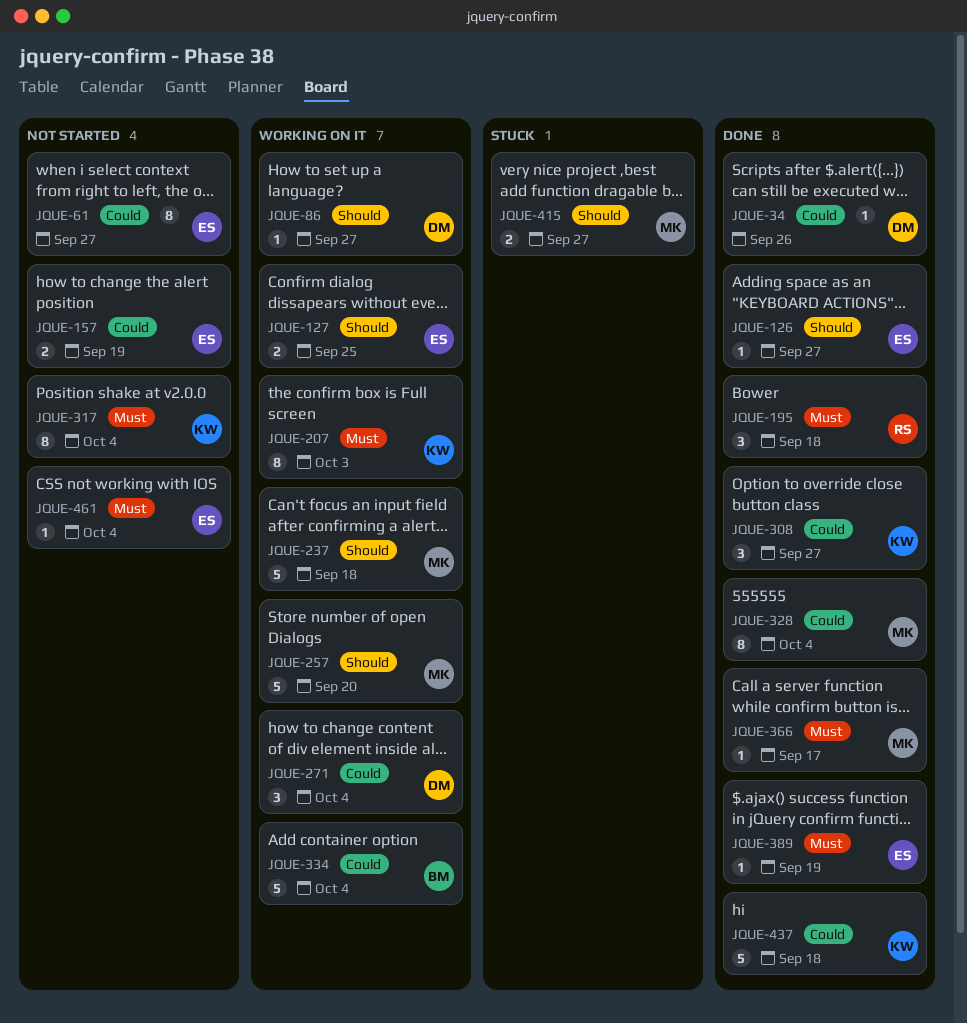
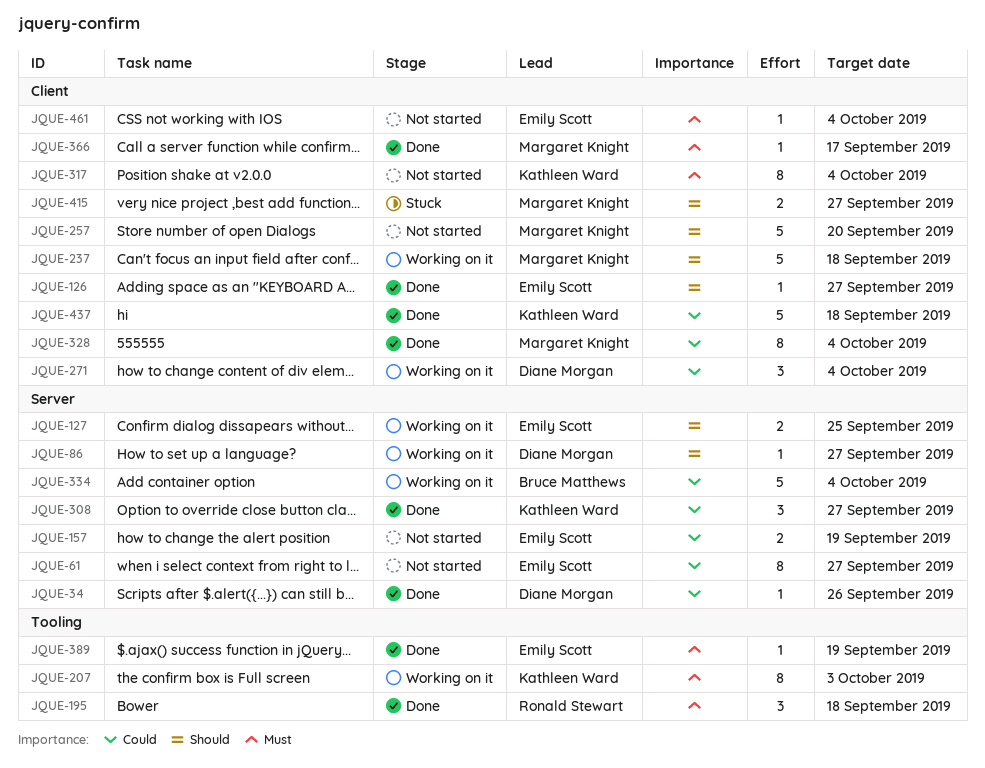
JQUE-257, status: Working on it -> Not started

